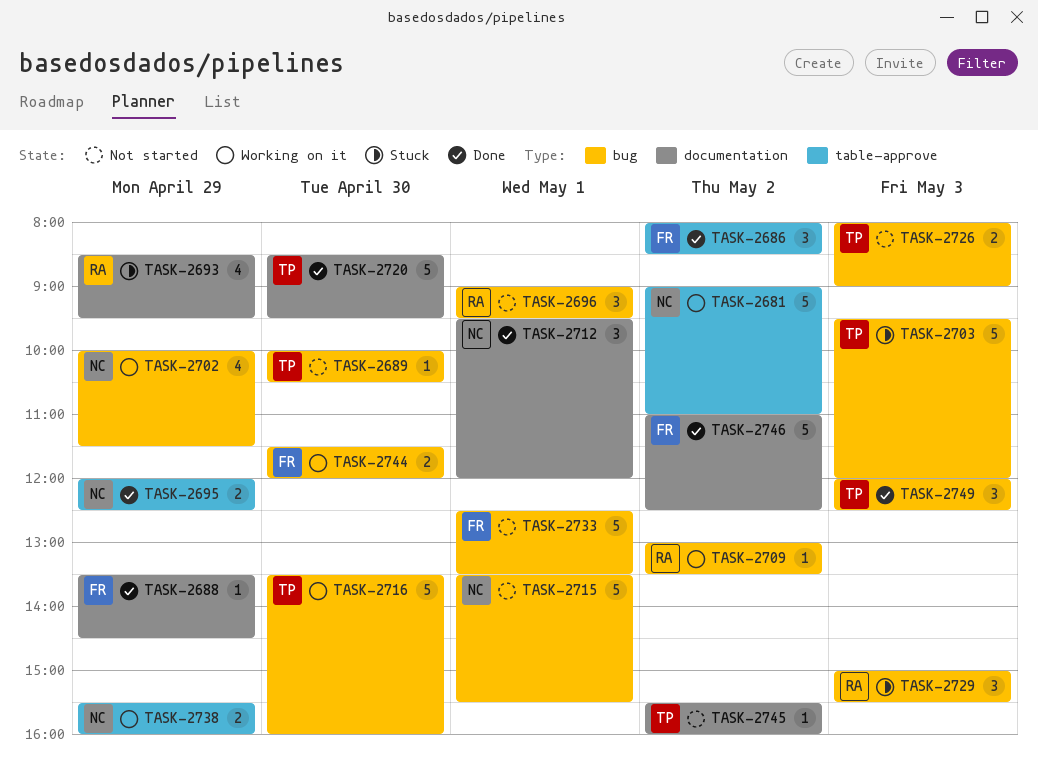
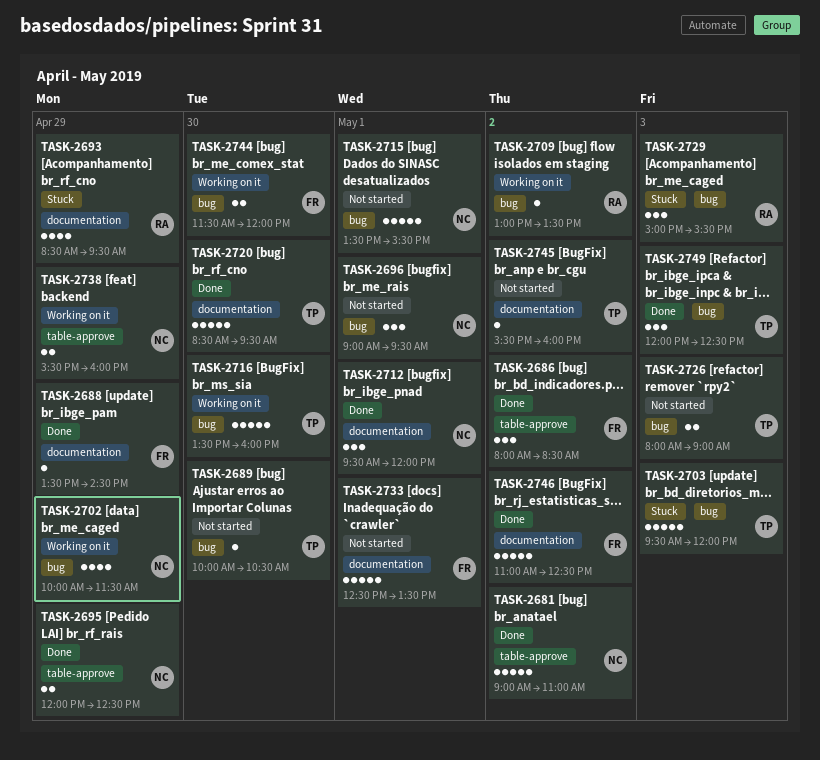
TASK-2681, status: Working on it -> Done
TASK-2696, owner: RA -> NC
TASK-2733, label: bug -> documentation

